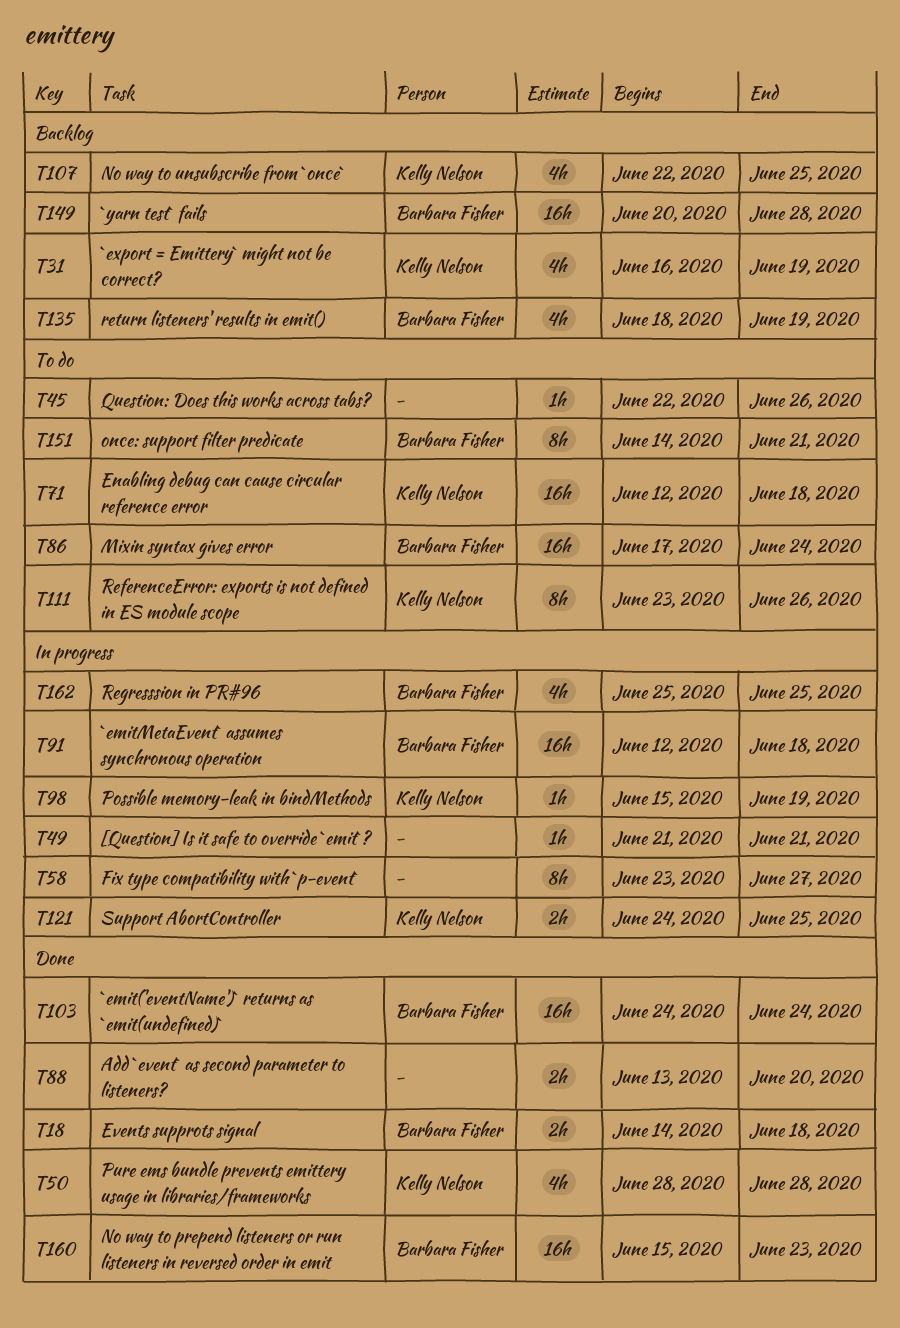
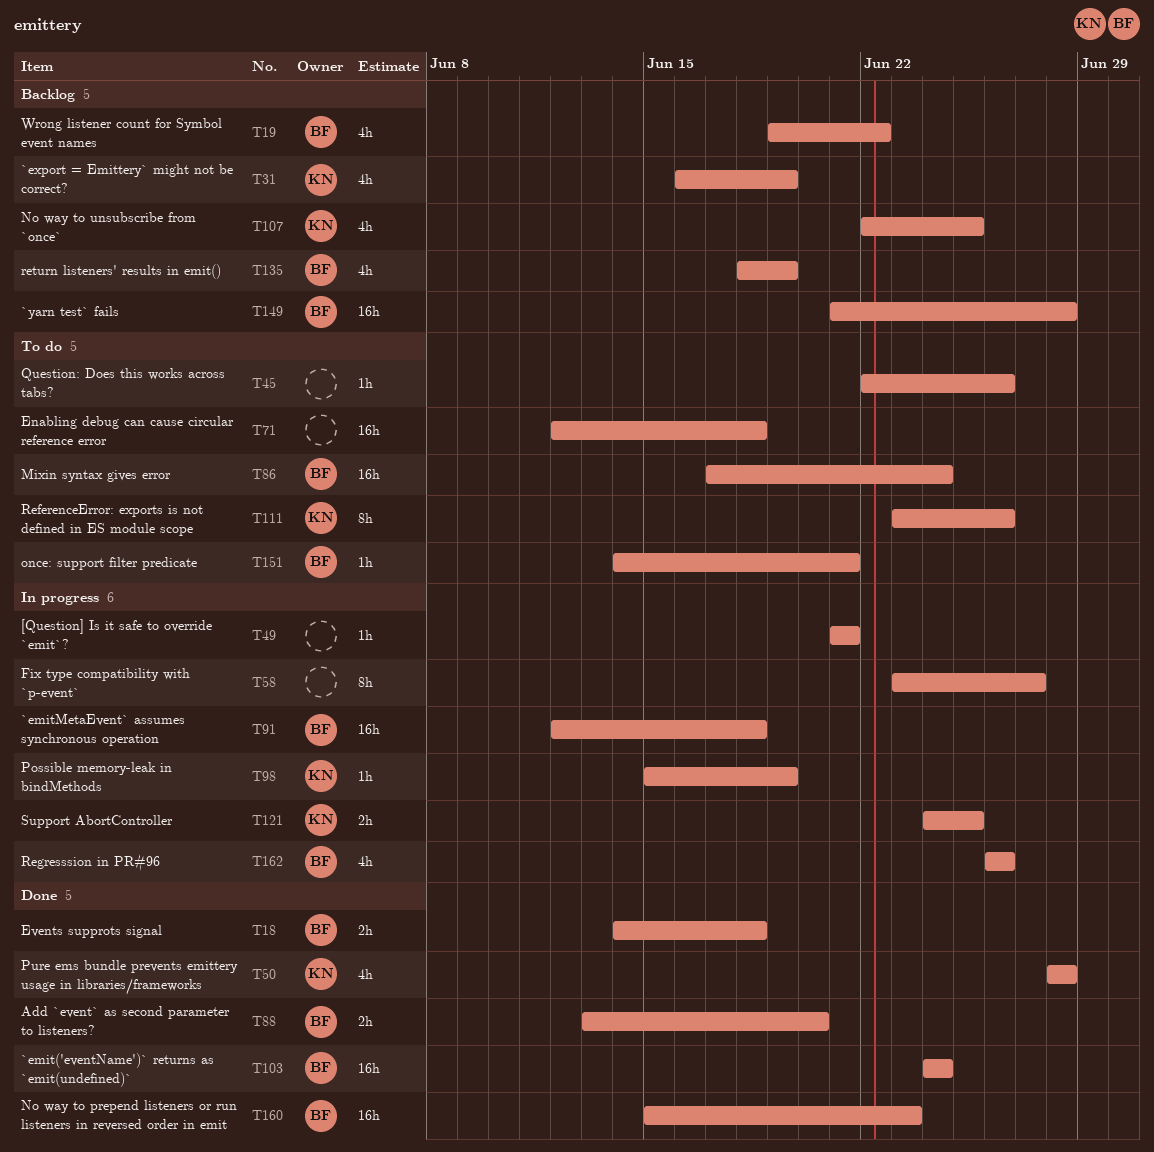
T19: none -> present
T71, owner: Kelly Nelson -> none
T88, owner: none -> Barbara Fisher
T149, start: Jun 20 -> Jun 21
T151, estimate: 8h -> 1h
T162, start: Jun 25 -> Jun 26
T162, due: Jun 25 -> Jun 26

